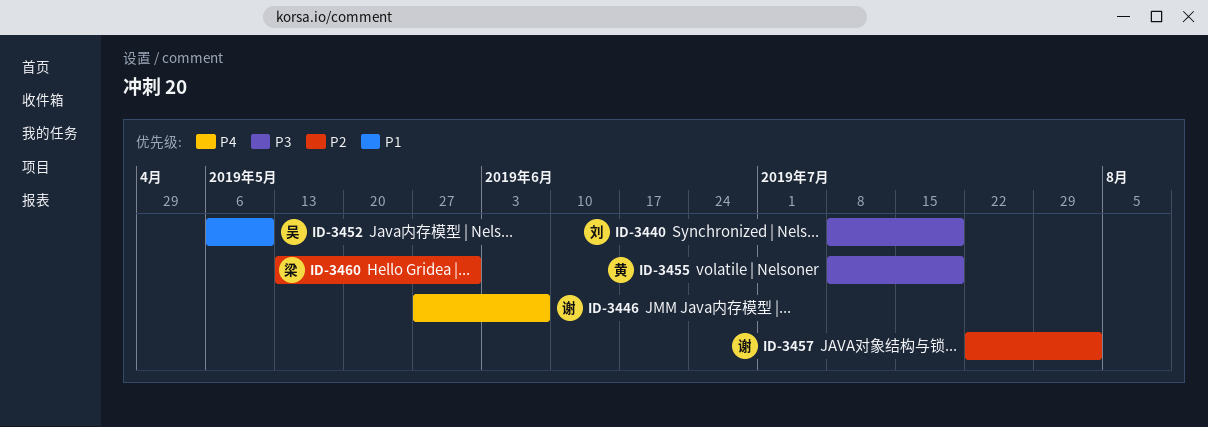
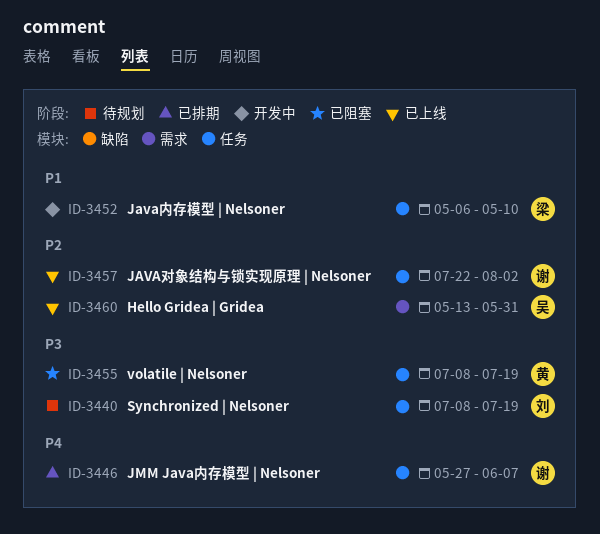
ID-3452, owner: 吴 -> 梁
ID-3460, owner: 梁 -> 吴

